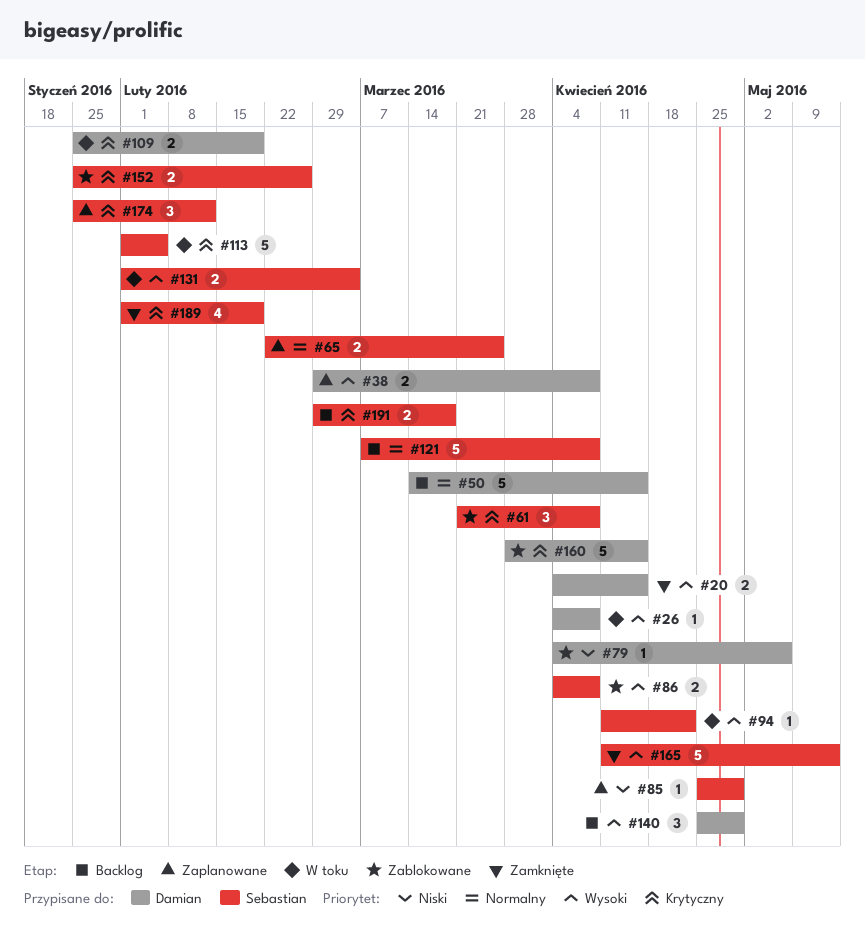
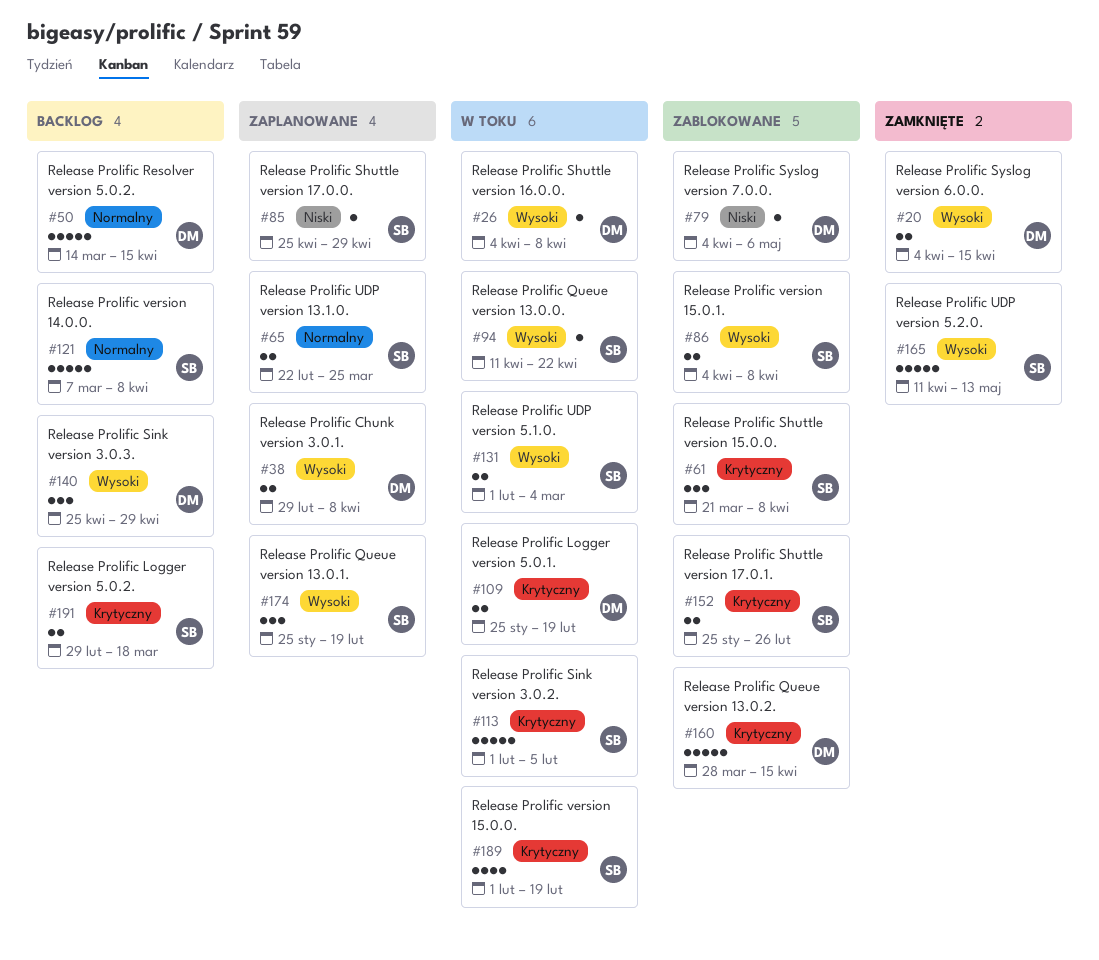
#174, priority: Krytyczny -> Wysoki
#174, due: Feb 12 -> Feb 19
#189, status: Zamknięte -> W toku

